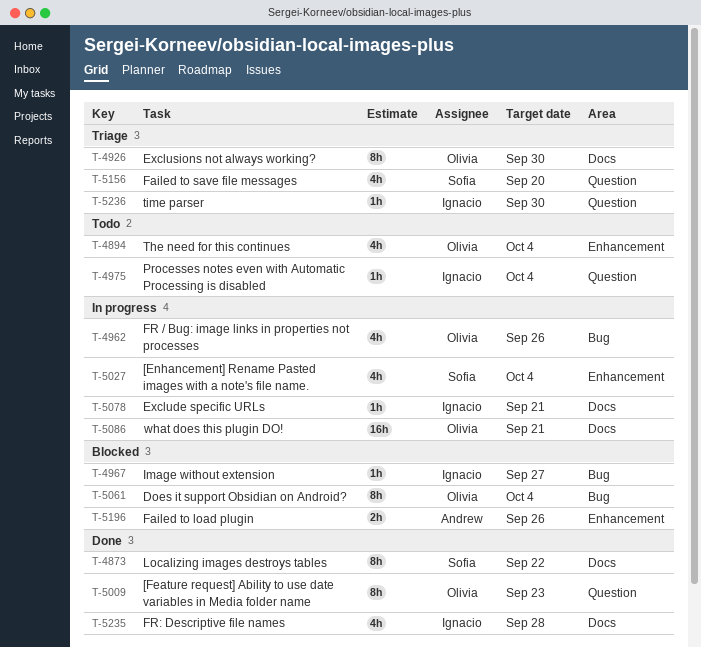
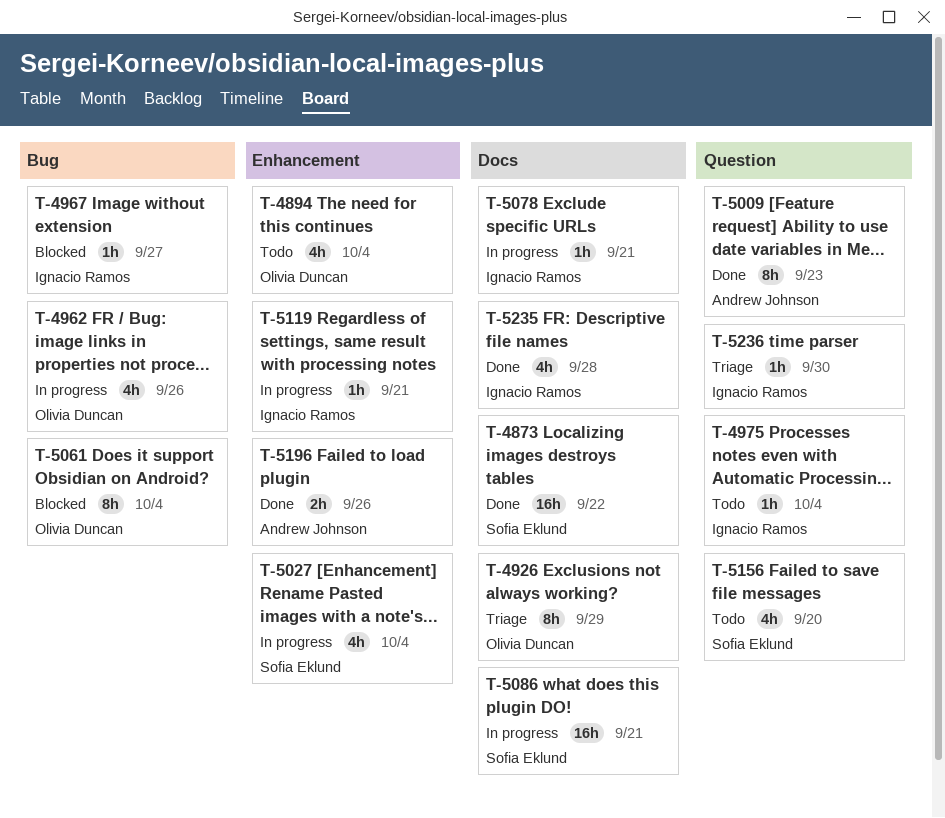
T-4873, estimate: 8h -> 16h
T-4926, due: Sep 30 -> Sep 29
T-5009, owner: Olivia Duncan -> Andrew Johnson
T-5086, owner: Olivia Duncan -> Sofia Eklund
T-5119: none -> present
T-5156, status: Triage -> Todo
T-5196, status: Blocked -> Done

